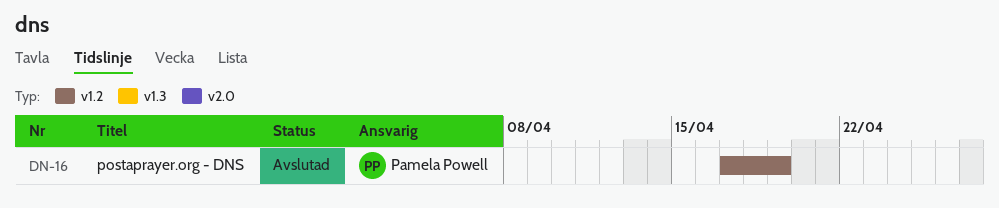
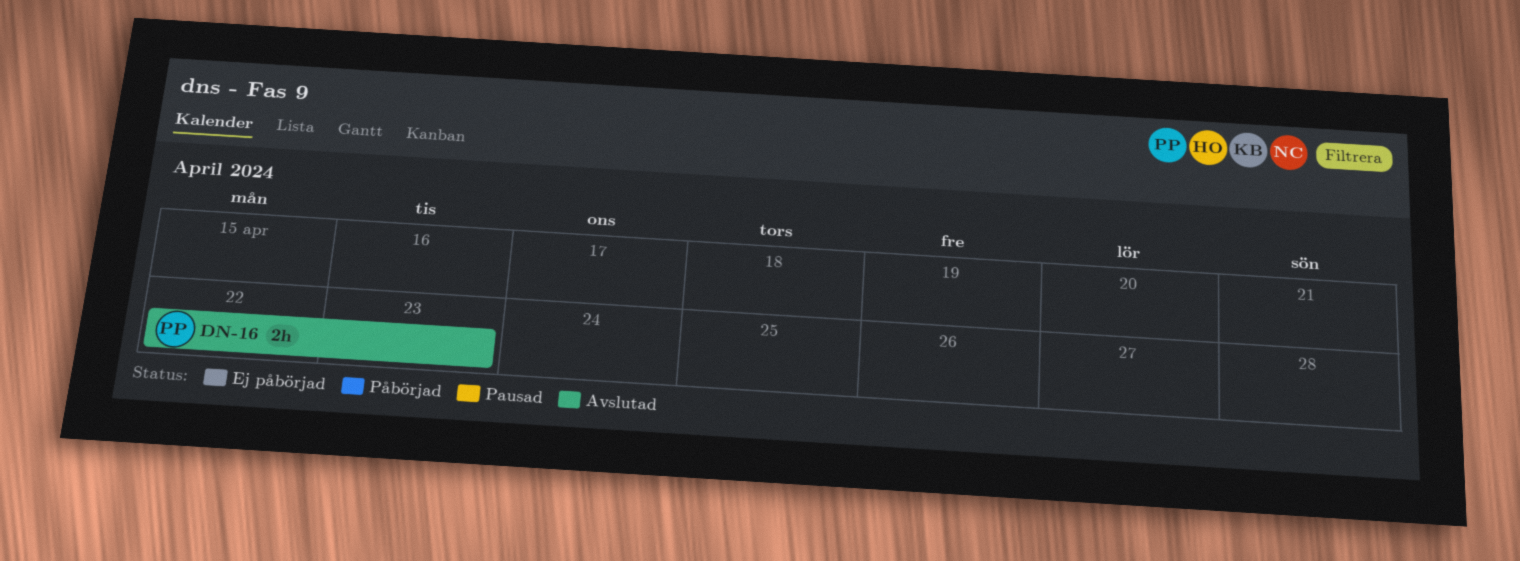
DN-16, start: Apr 17 -> Apr 22
DN-16, due: Apr 19 -> Apr 23

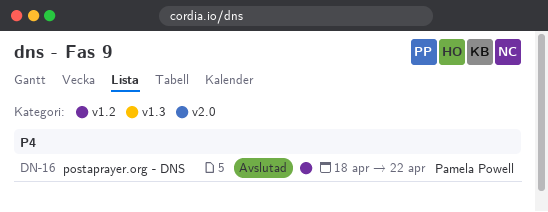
DN-16, start: Apr 22 -> Apr 18
DN-16, due: Apr 23 -> Apr 22

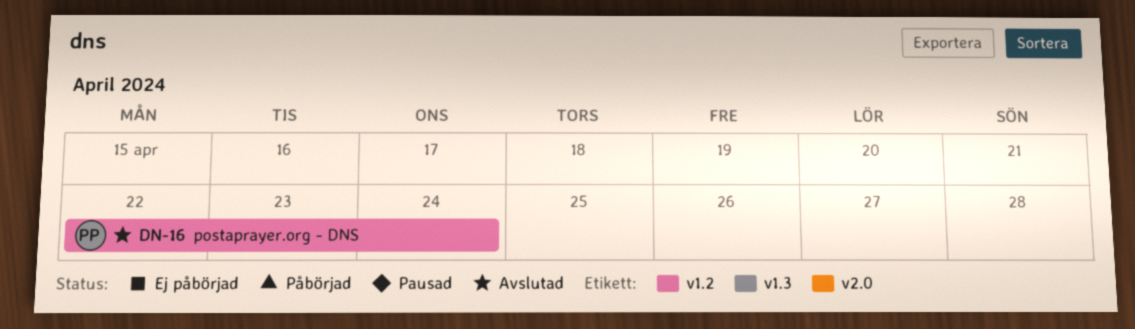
DN-16, start: Apr 18 -> Apr 22
DN-16, due: Apr 22 -> Apr 24

